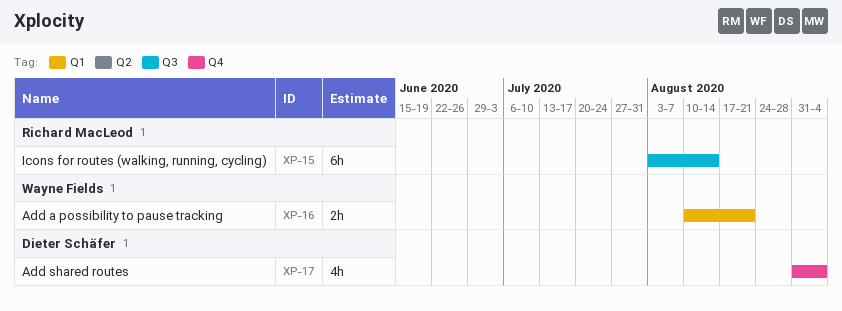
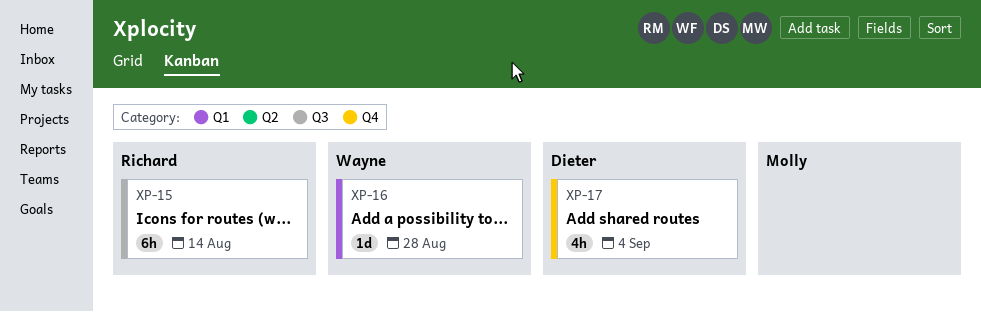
XP-16, estimate: 2h -> 1d
XP-16, due: Aug 21 -> Aug 28

